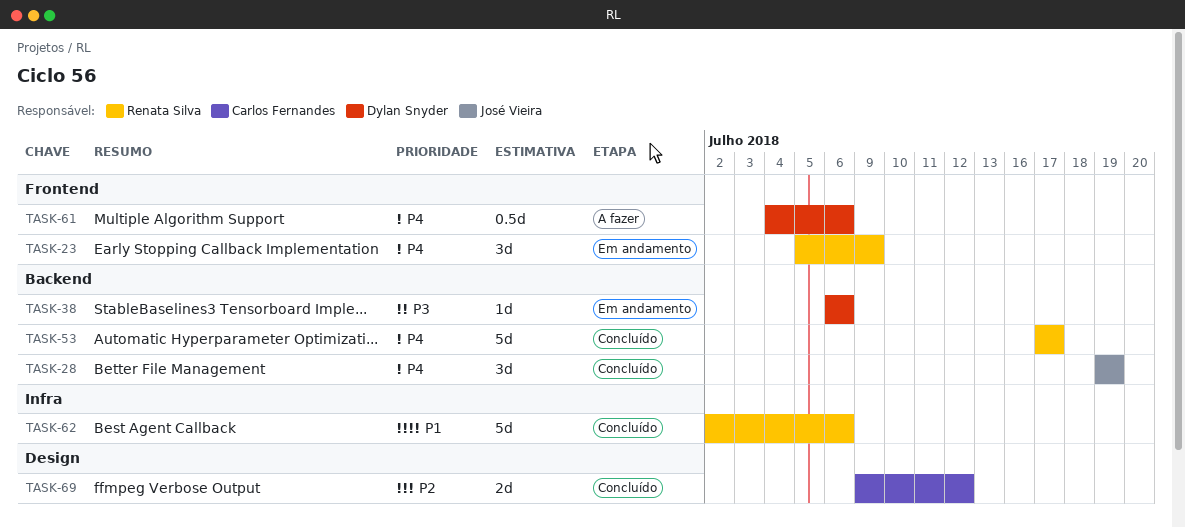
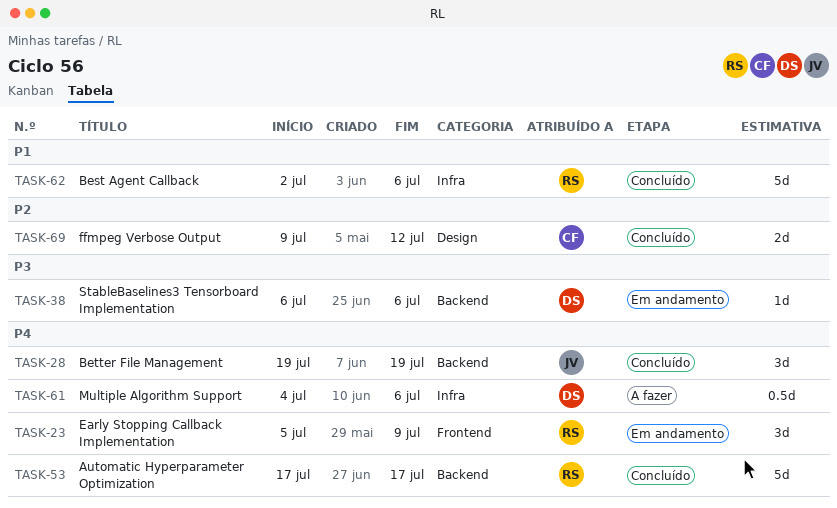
TASK-61, label: Frontend -> Infra

